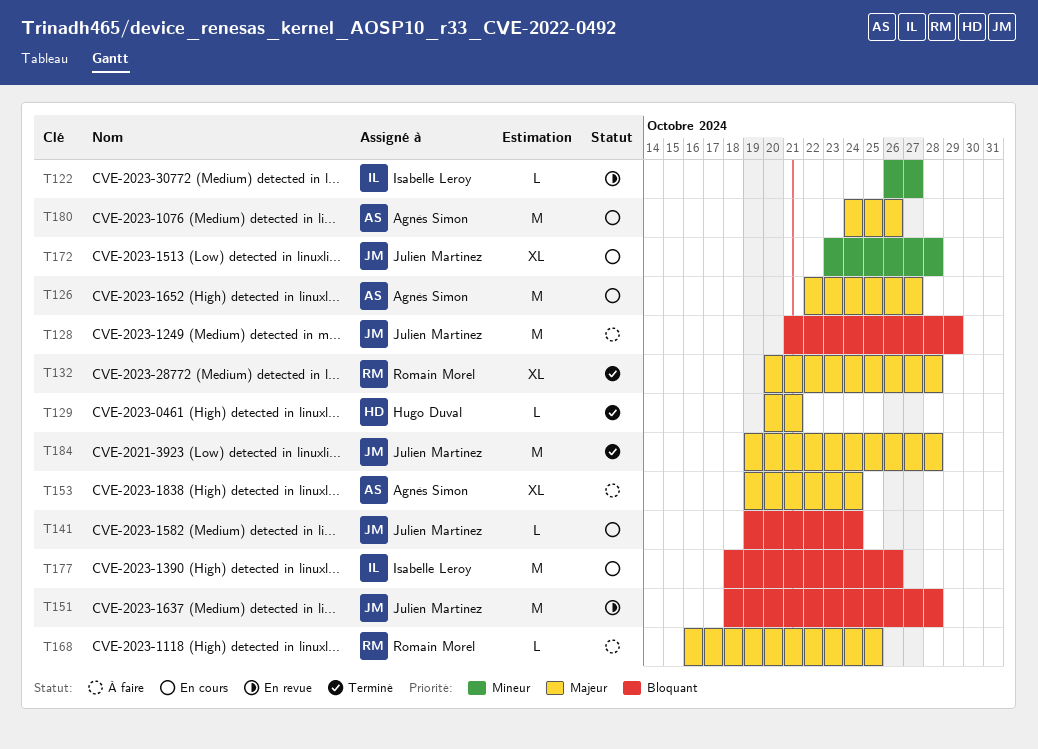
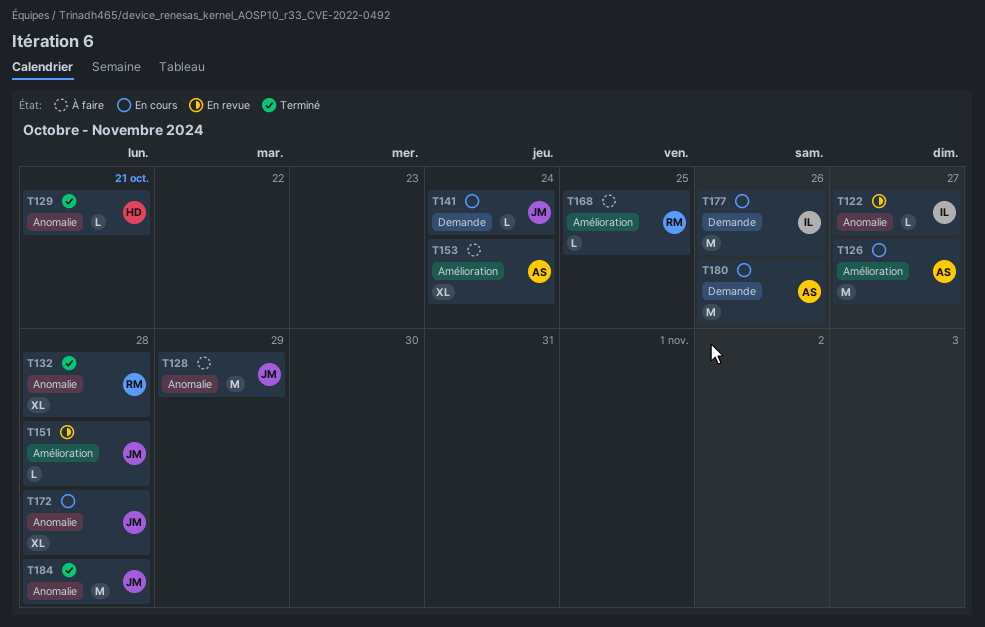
T151, estimate: M -> L

